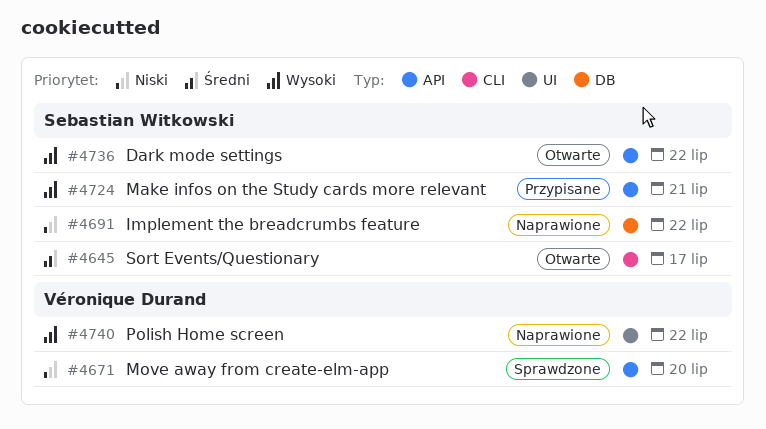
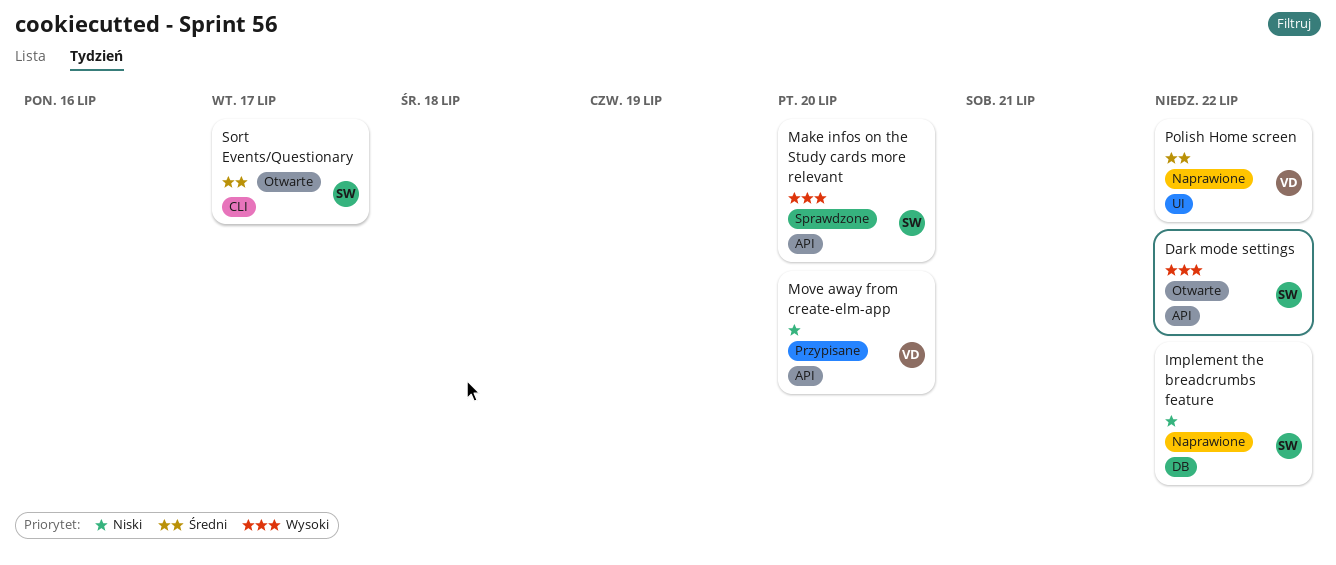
Make infos on the Study cards more relevant, status: Przypisane -> Sprawdzone
Make infos on the Study cards more relevant, due: Jul 21 -> Jul 20
Move away from create-elm-app, status: Sprawdzone -> Przypisane
Polish Home screen, priority: Wysoki -> Średni

